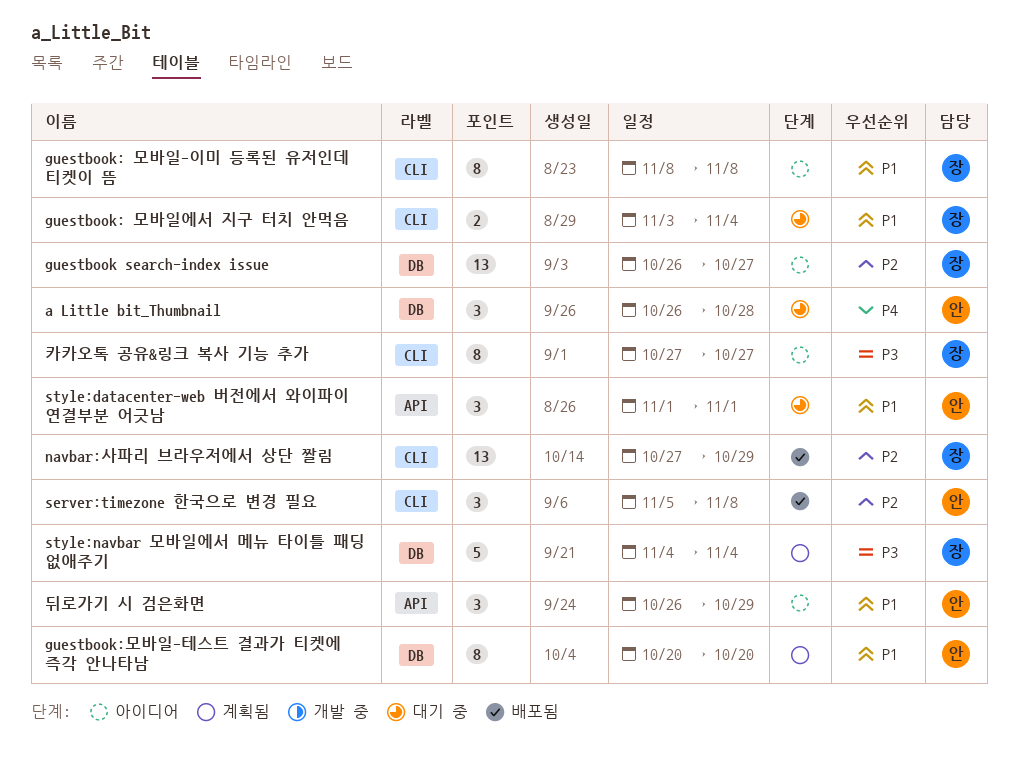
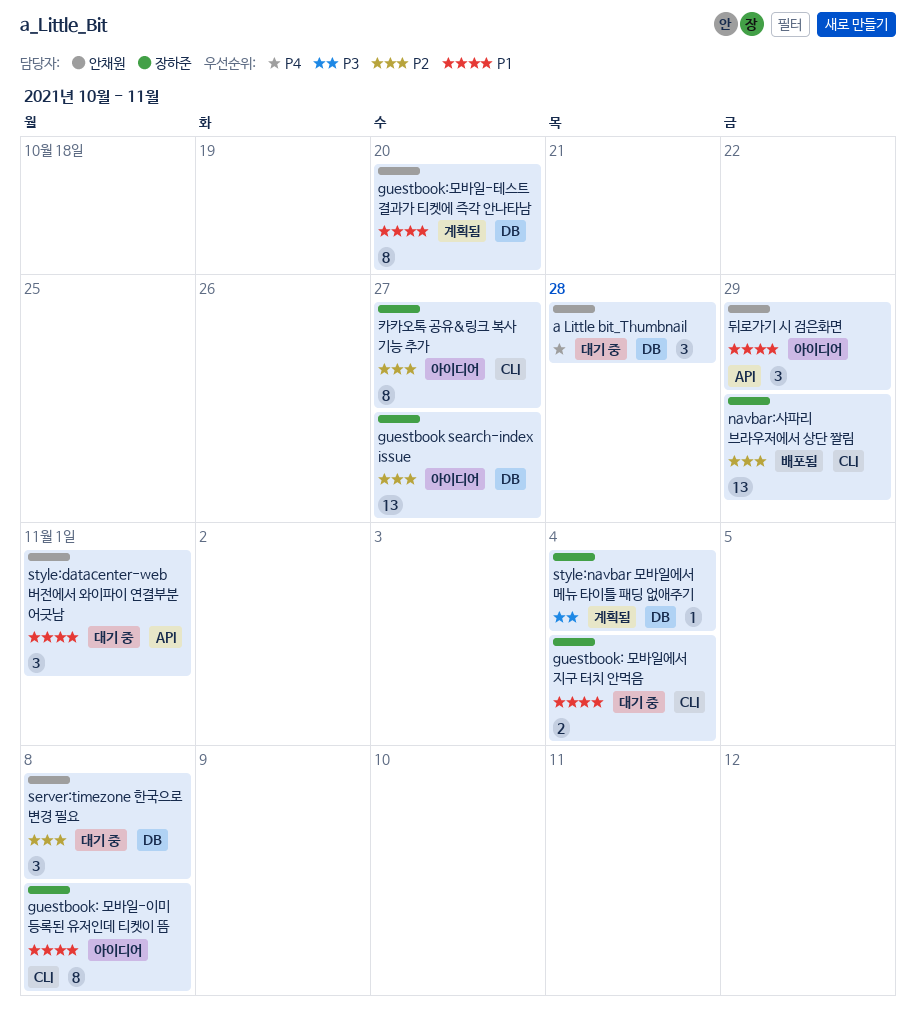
server:timezone 한국으로 변경 필요, status: 배포됨 -> 대기 중
server:timezone 한국으로 변경 필요, label: CLI -> DB
style:navbar 모바일에서 메뉴 타이틀 패딩 없애주기, estimate: 5 -> 1
카카오톡 공유&링크 복사 기능 추가, priority: P3 -> P2

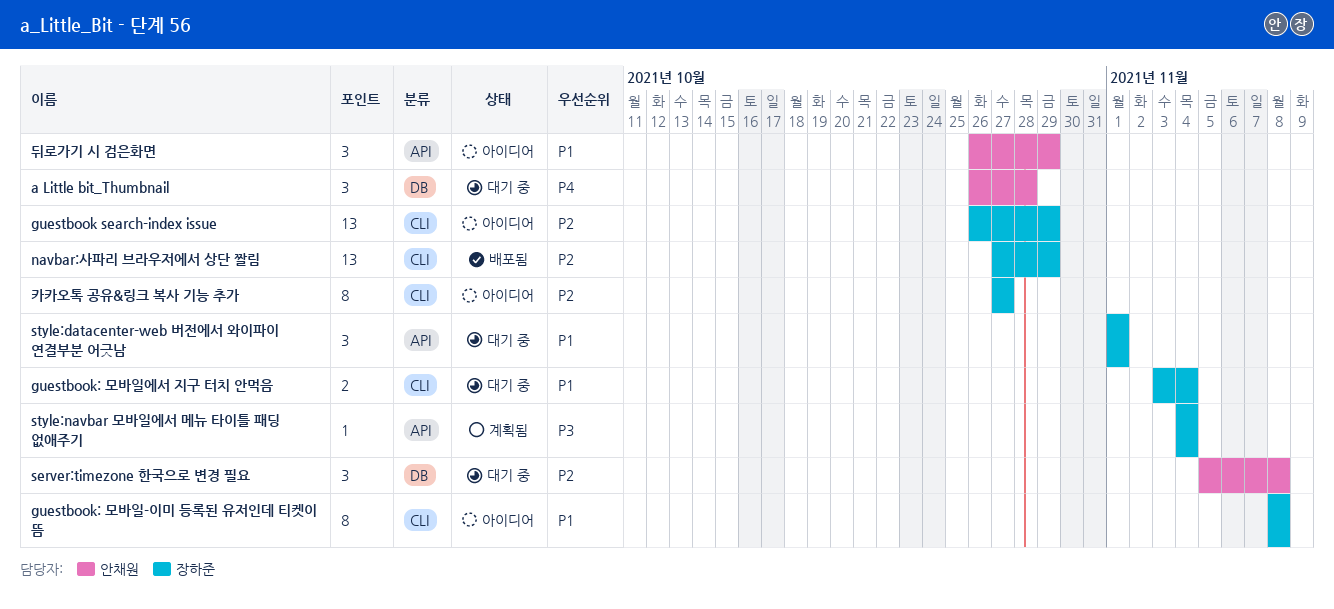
guestbook search-index issue, label: DB -> CLI
guestbook search-index issue, due: Oct 27 -> Oct 29
guestbook:모바일-테스트 결과가 티켓에 즉각 안나타남: present -> none
style:datacenter-web 버전에서 와이파이 연결부분 어긋남, owner: 안채원 -> 장하준
style:navbar 모바일에서 메뉴 타이틀 패딩 없애주기, label: DB -> API

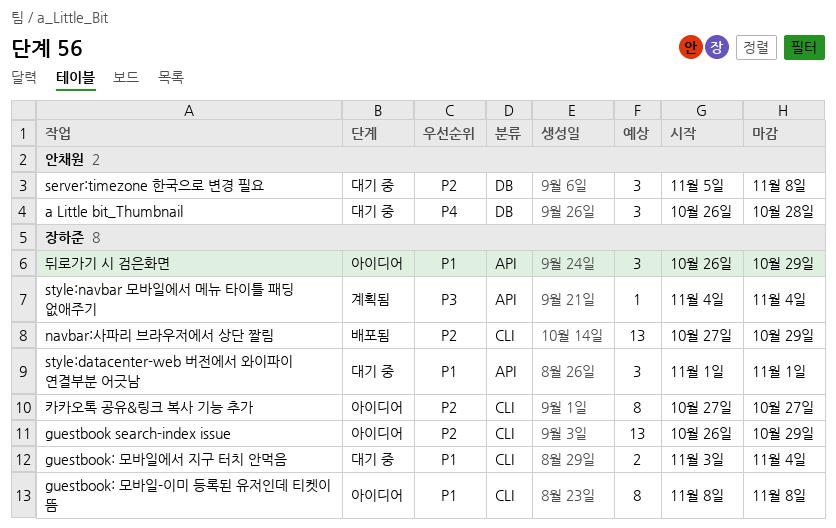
뒤로가기 시 검은화면, owner: 안채원 -> 장하준

